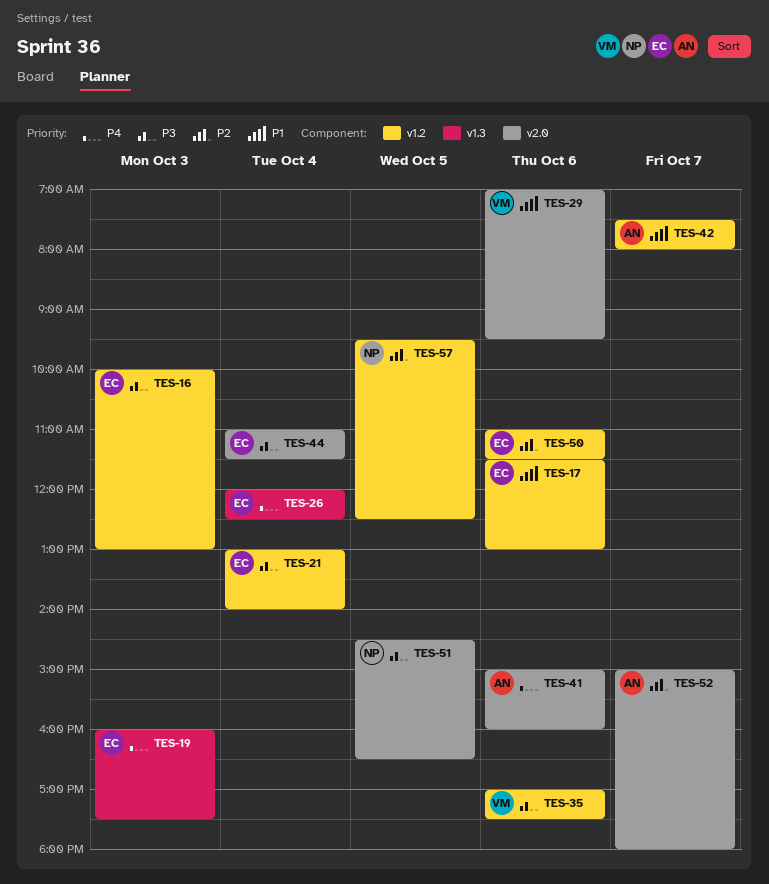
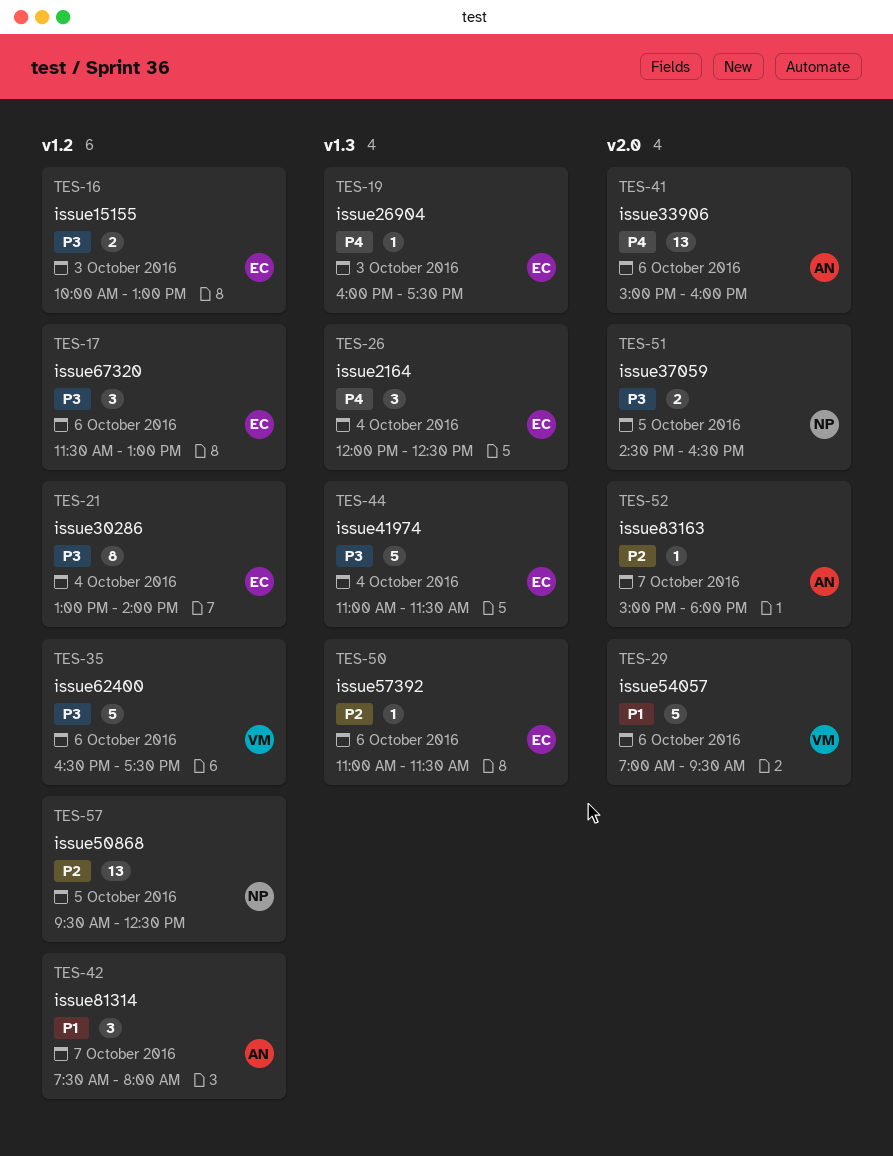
TES-17, priority: P1 -> P3
TES-35, begins: 17:00 -> 16:30
TES-44, label: v2.0 -> v1.3
TES-50, label: v1.2 -> v1.3

